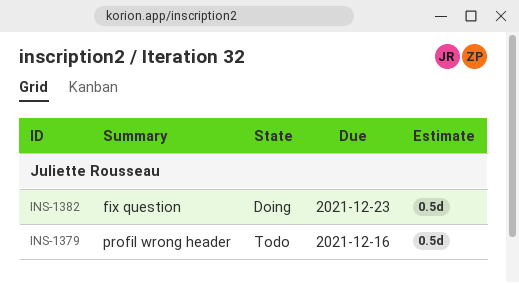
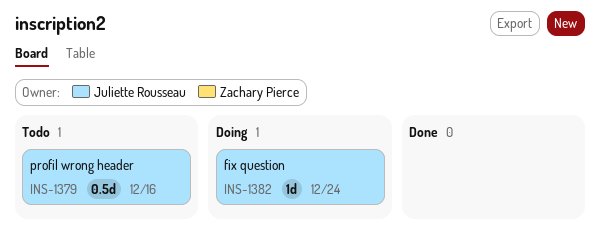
INS-1382, estimate: 0.5d -> 1d
INS-1382, due: Dec 23 -> Dec 24

